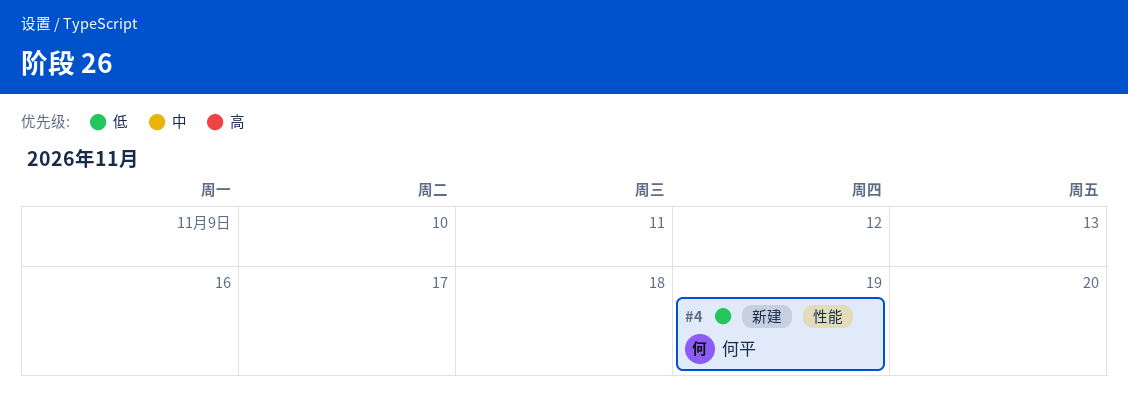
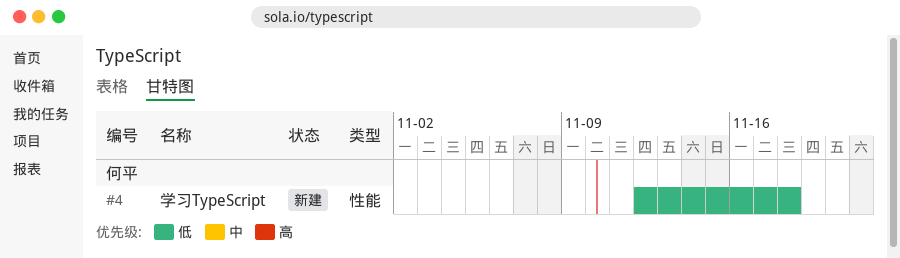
#4, due: Nov 19 -> Nov 18

